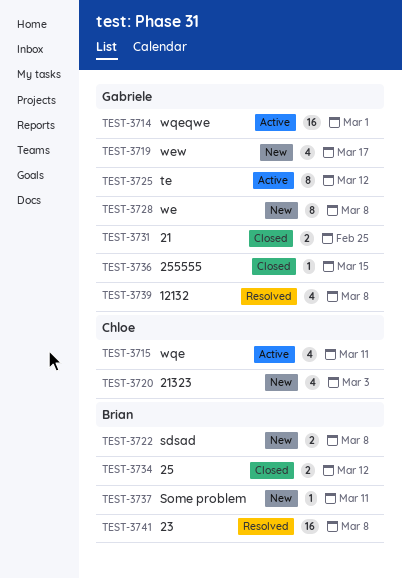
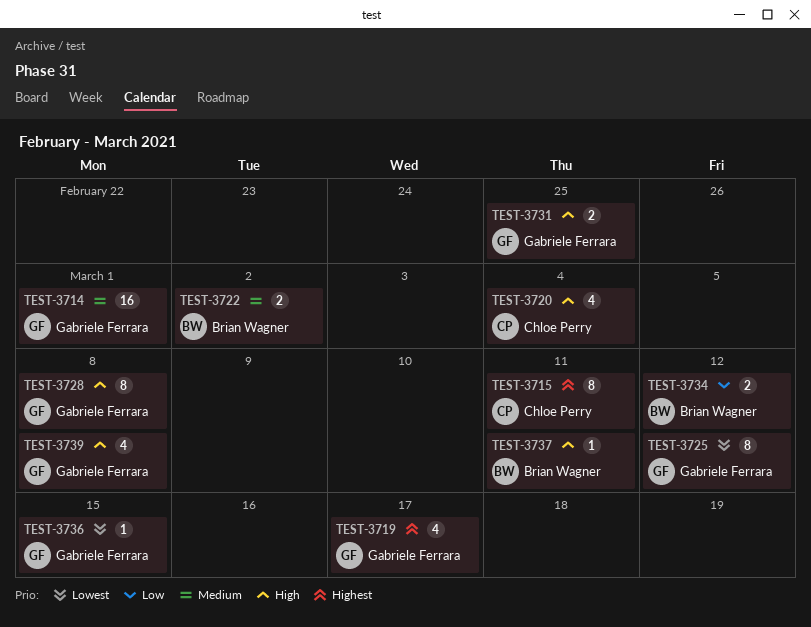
TEST-3715, estimate: 4 -> 8
TEST-3720, due: Mar 3 -> Mar 4
TEST-3722, due: Mar 8 -> Mar 2
TEST-3741: present -> none

